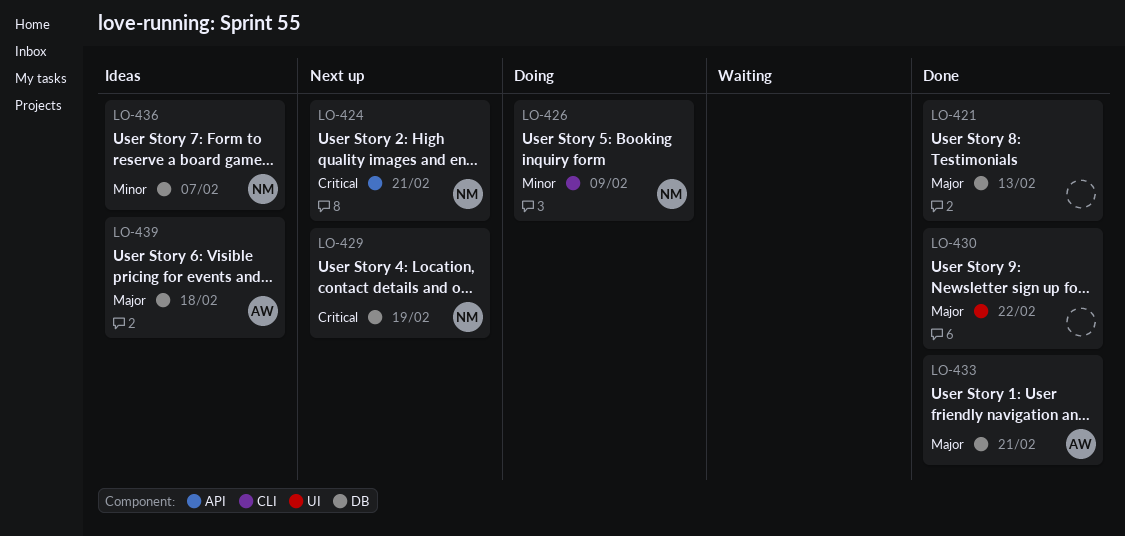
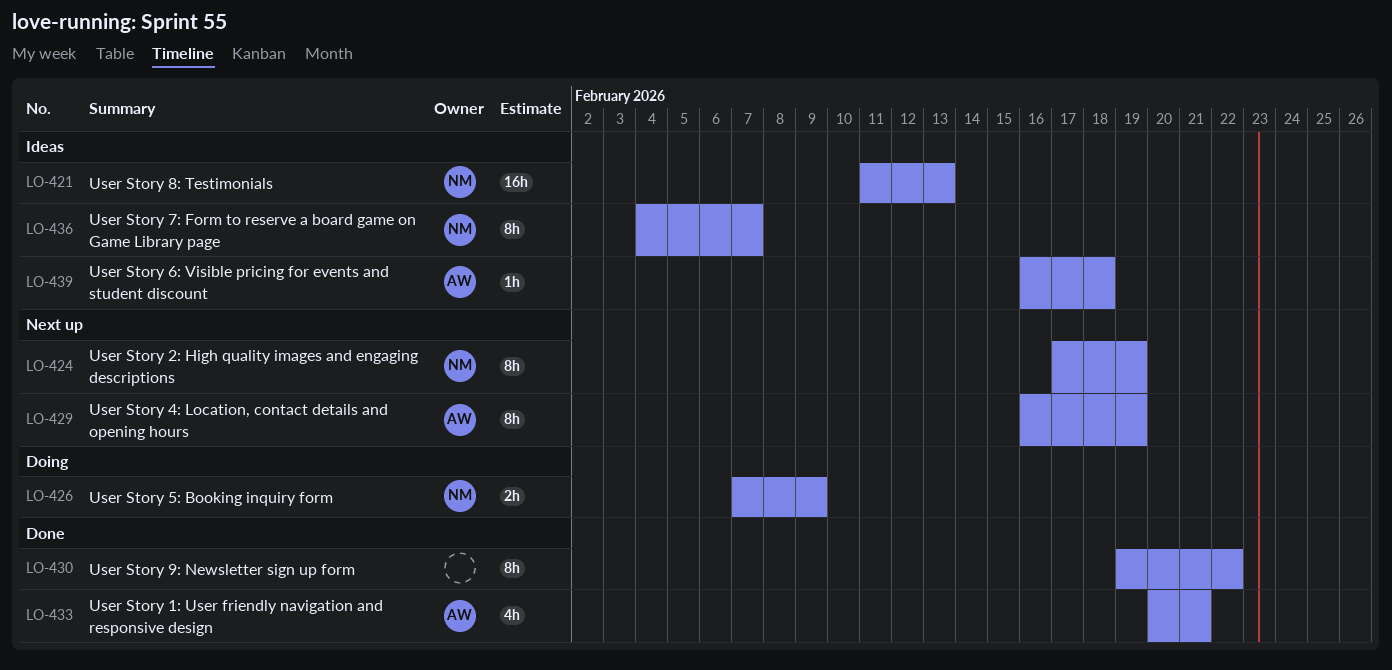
LO-421, status: Done -> Ideas
LO-421, owner: none -> NM
LO-424, due: Feb 21 -> Feb 19
LO-429, owner: NM -> AW

